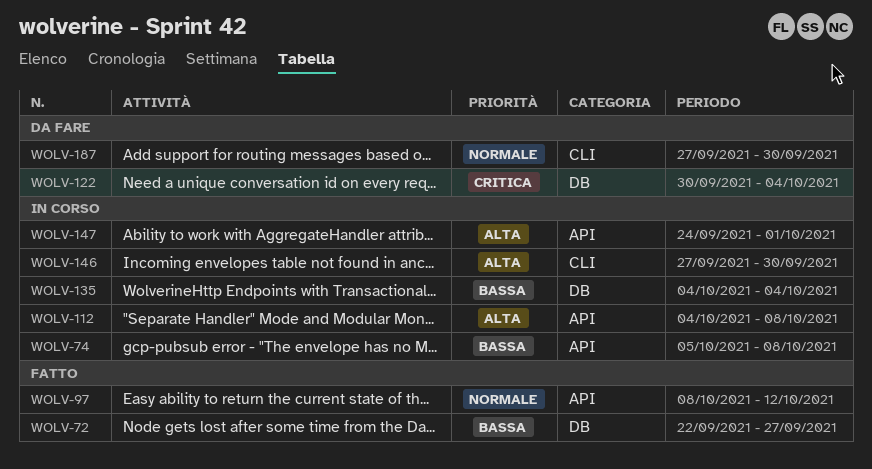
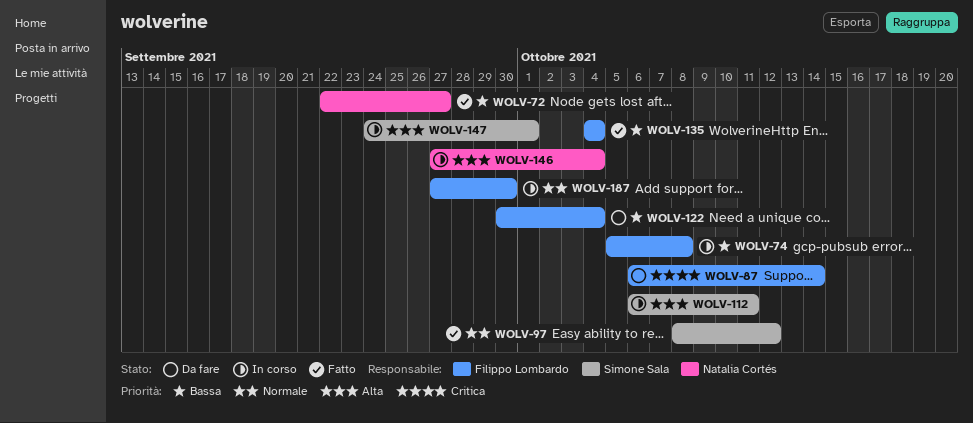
WOLV-87: none -> present
WOLV-112, start: Oct 4 -> Oct 6
WOLV-112, due: Oct 8 -> Oct 11
WOLV-122, priority: Critica -> Bassa
WOLV-135, status: In corso -> Fatto
WOLV-146, due: Sep 30 -> Oct 4
WOLV-187, status: Da fare -> In corso

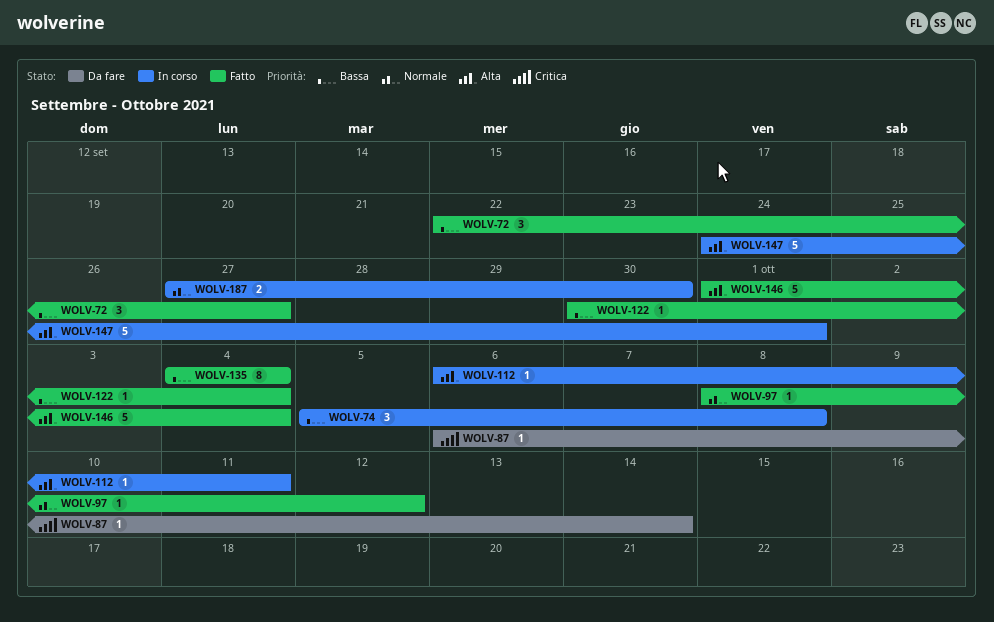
WOLV-122, status: Da fare -> Fatto
WOLV-146, status: In corso -> Fatto
WOLV-146, start: Sep 27 -> Oct 1

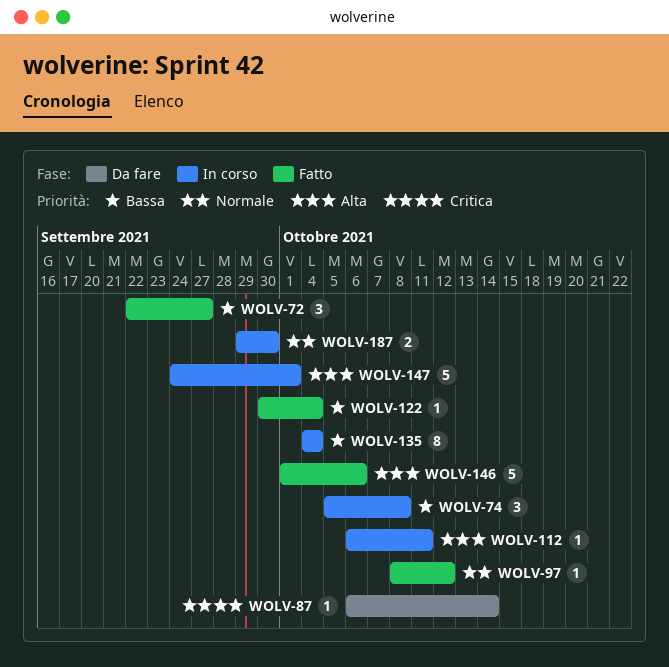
WOLV-135, status: Fatto -> In corso
WOLV-146, due: Oct 4 -> Oct 6
WOLV-187, start: Sep 27 -> Sep 29

